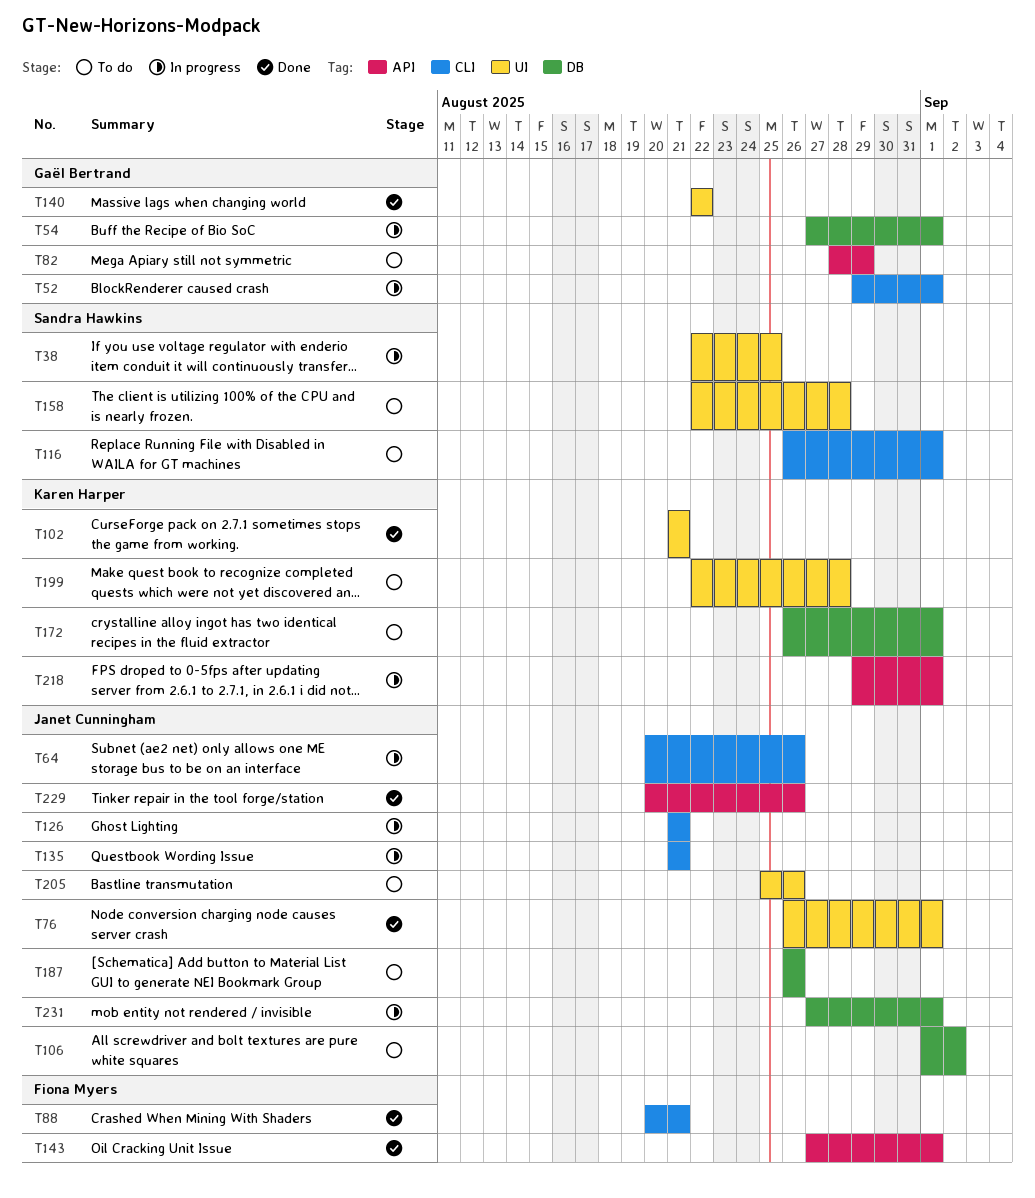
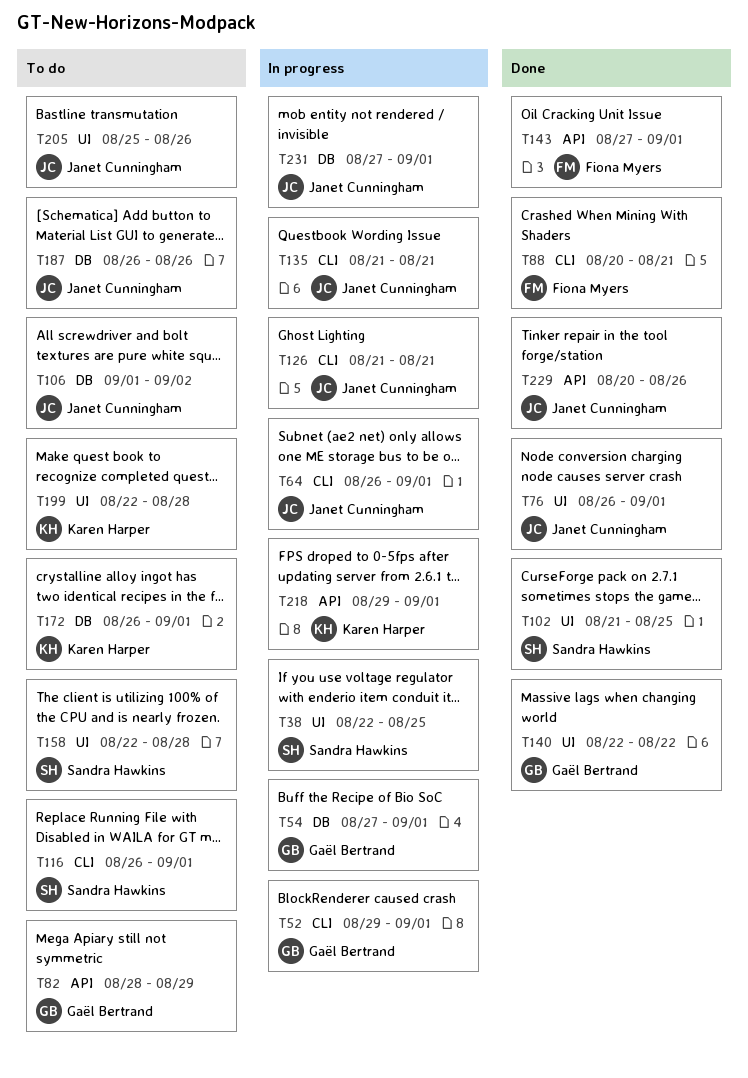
T64, start: Aug 20 -> Aug 26
T64, due: Aug 26 -> Sep 1
T102, owner: Karen Harper -> Sandra Hawkins
T102, due: Aug 21 -> Aug 25

